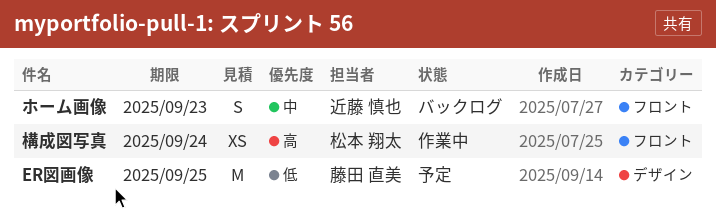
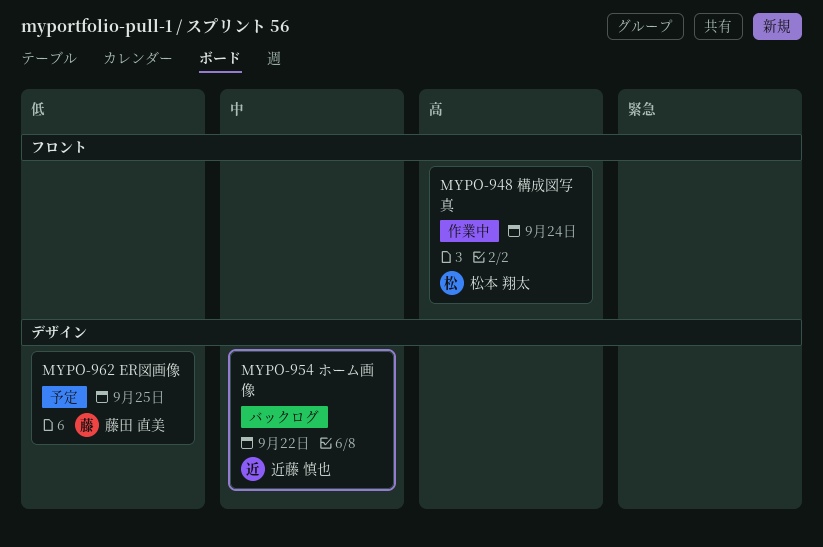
ホーム画像, label: フロント -> デザイン
ホーム画像, due: Sep 23 -> Sep 22

